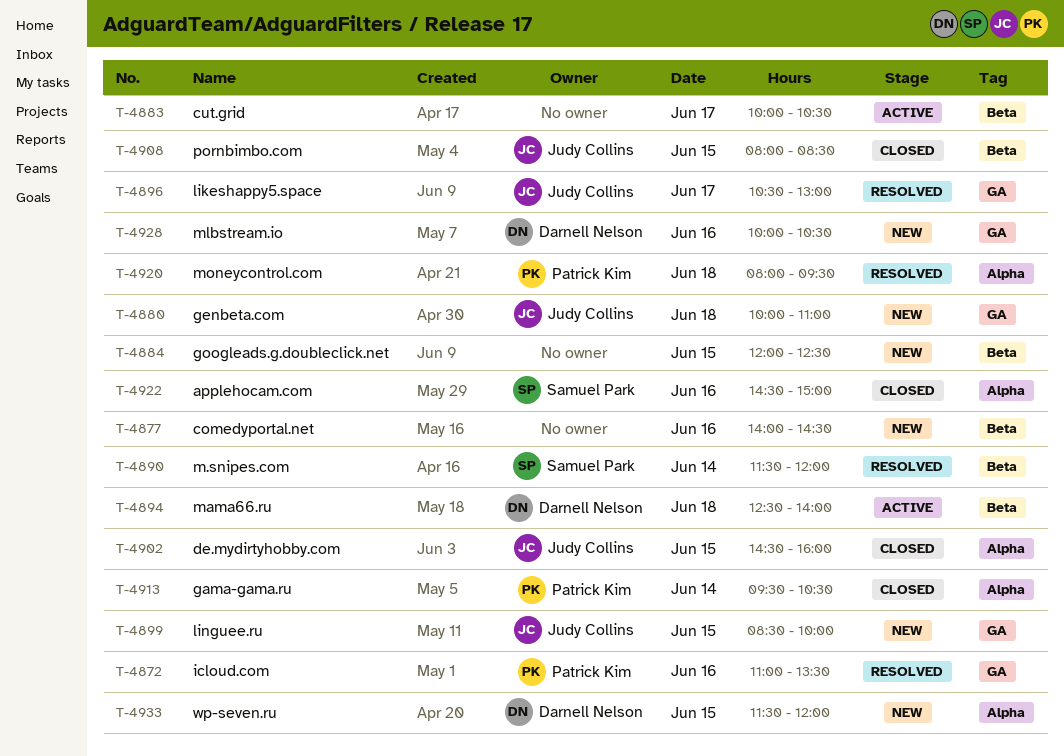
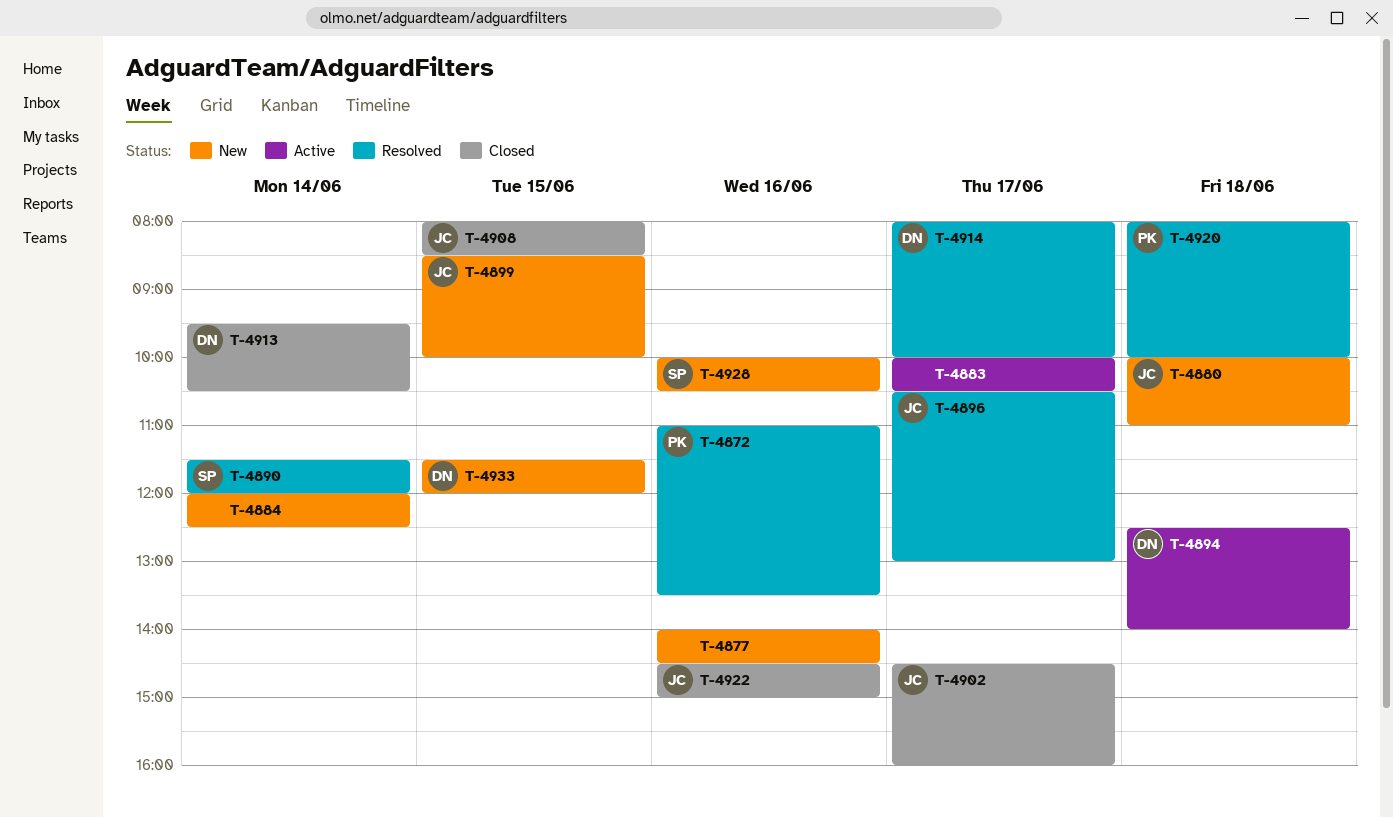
T-4884, day: Jun 15 -> Jun 14
T-4902, day: Jun 15 -> Jun 17
T-4913, owner: Patrick Kim -> Darnell Nelson
T-4914: none -> present
T-4920, ends: 09:30 -> 10:00
T-4922, owner: Samuel Park -> Judy Collins
T-4928, owner: Darnell Nelson -> Samuel Park

